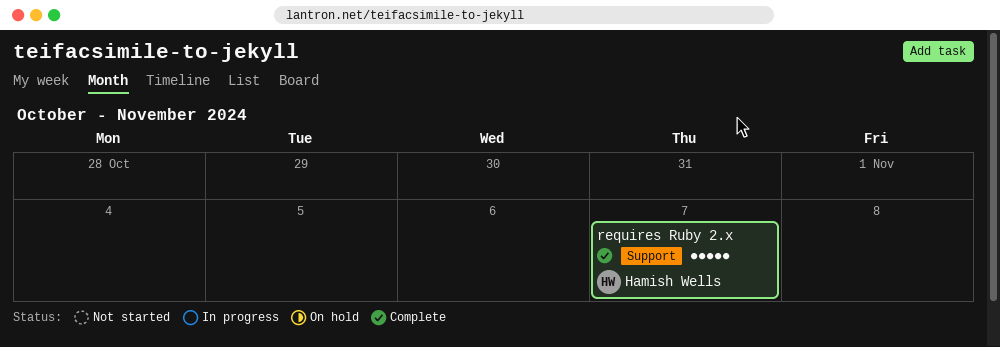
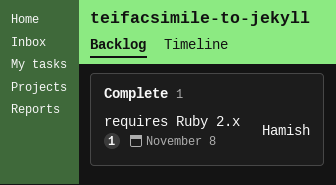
requires Ruby 2.x, estimate: 5 -> 1
requires Ruby 2.x, due: Nov 7 -> Nov 8

